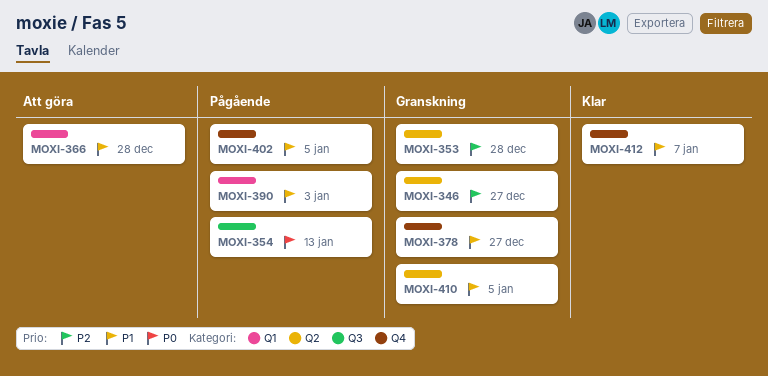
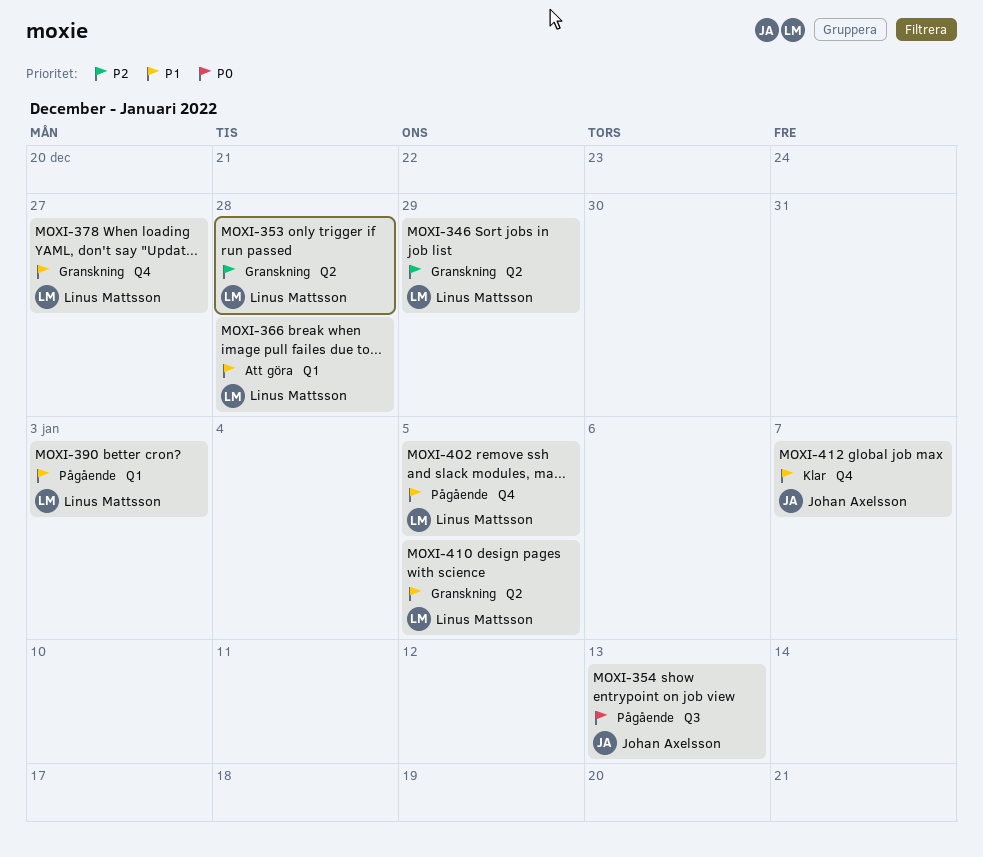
MOXI-346, due: Dec 27 -> Dec 29

